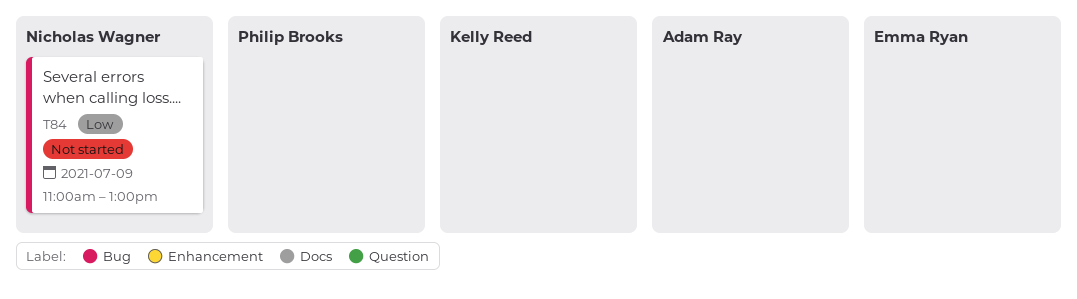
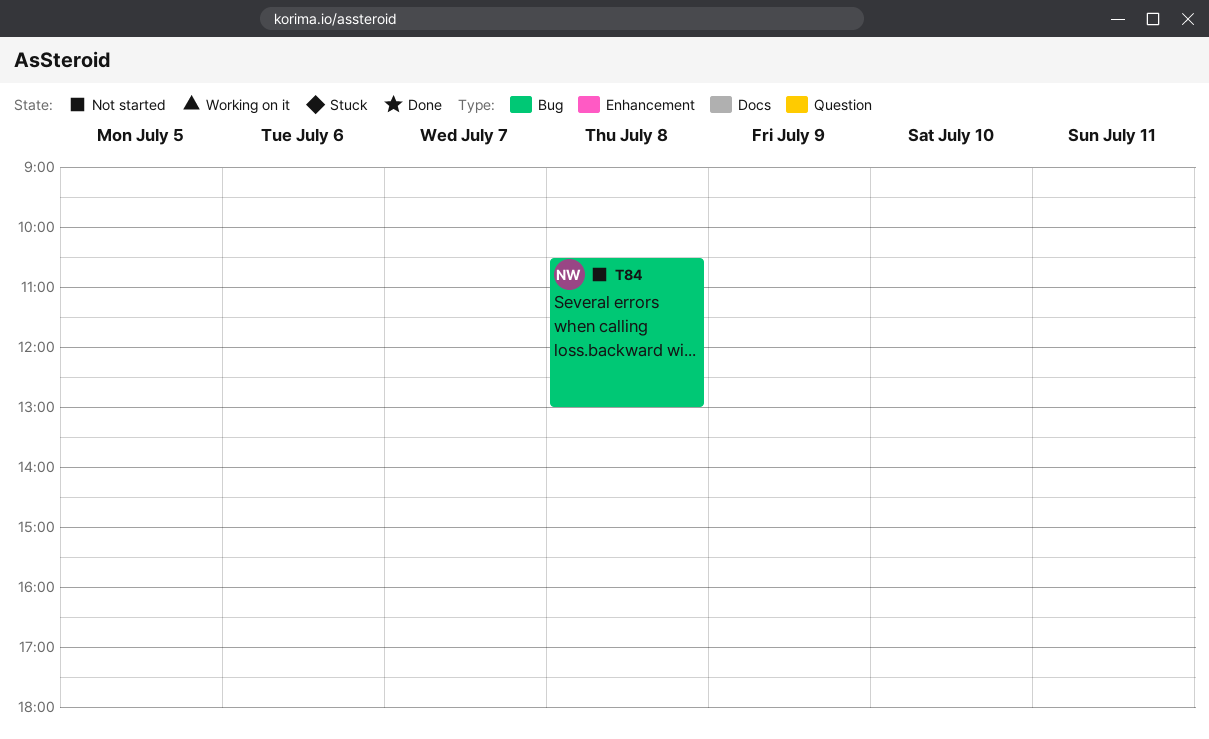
T84, day: Jul 9 -> Jul 8
T84, begins: 11:00 -> 10:30

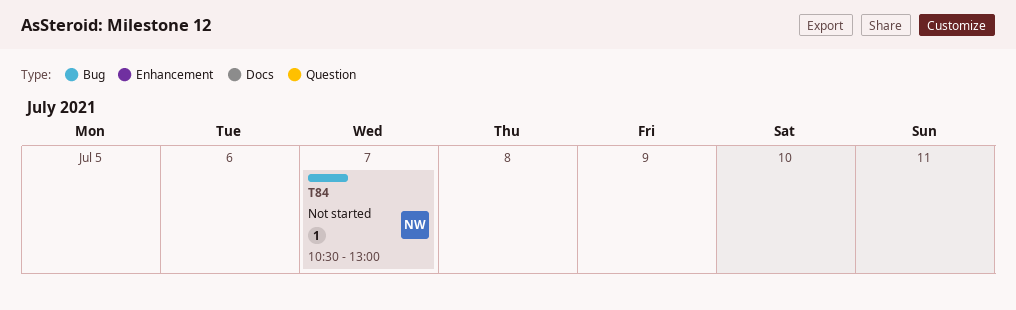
T84, day: Jul 8 -> Jul 7

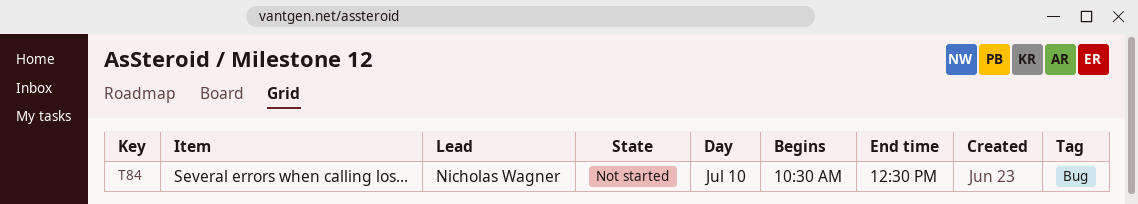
T84, day: Jul 7 -> Jul 10
T84, ends: 13:00 -> 12:30

